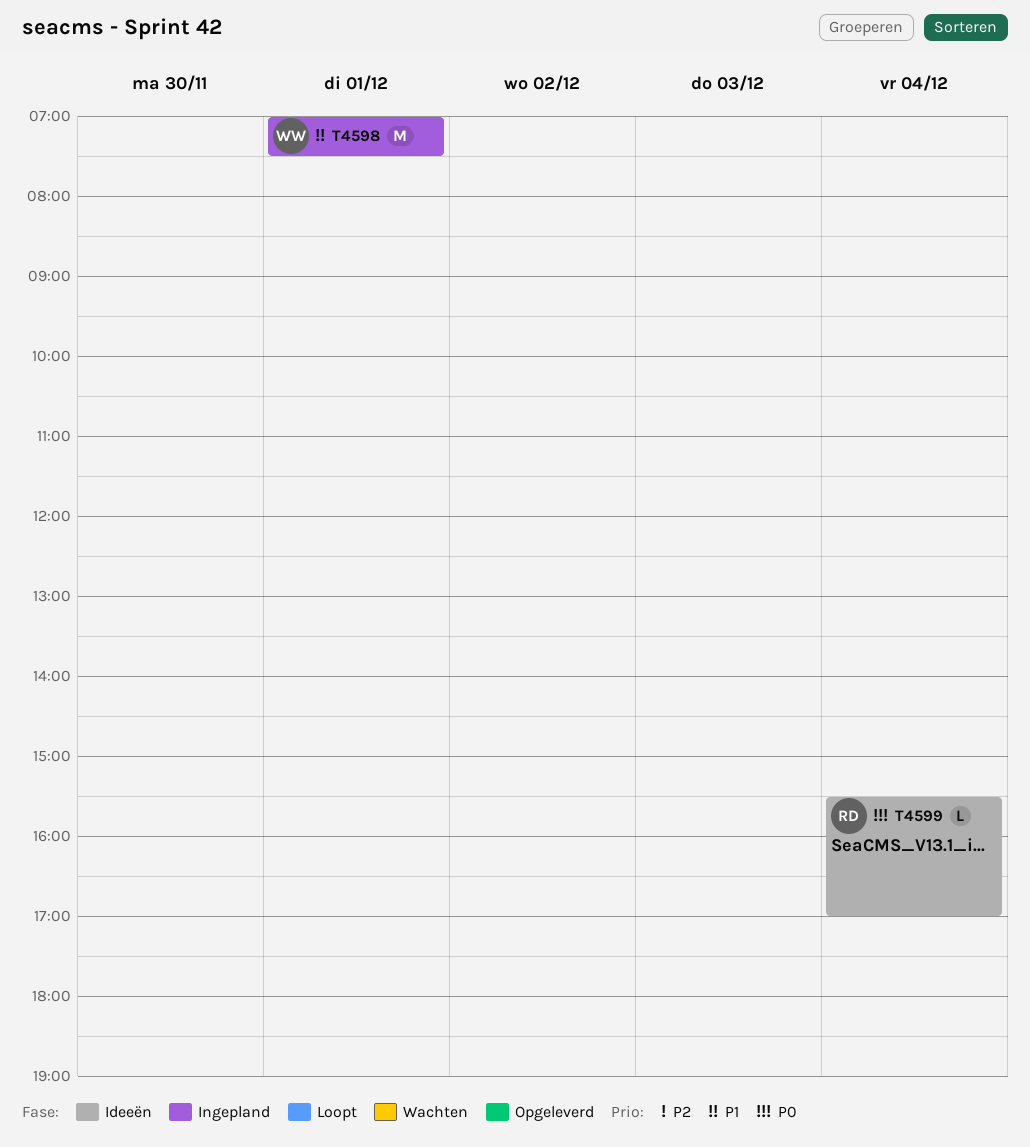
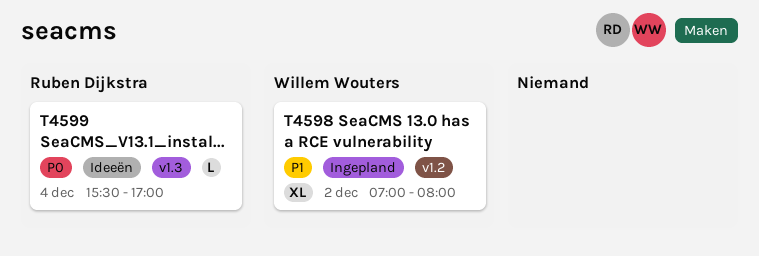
T4598, estimate: M -> XL
T4598, day: Dec 1 -> Dec 2
T4598, ends: 07:30 -> 08:00

